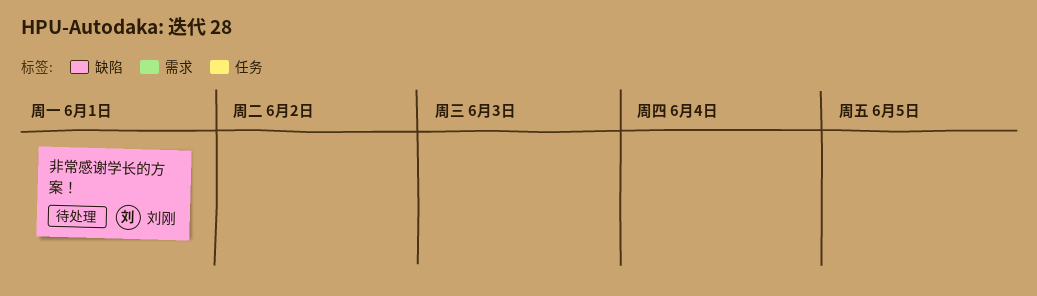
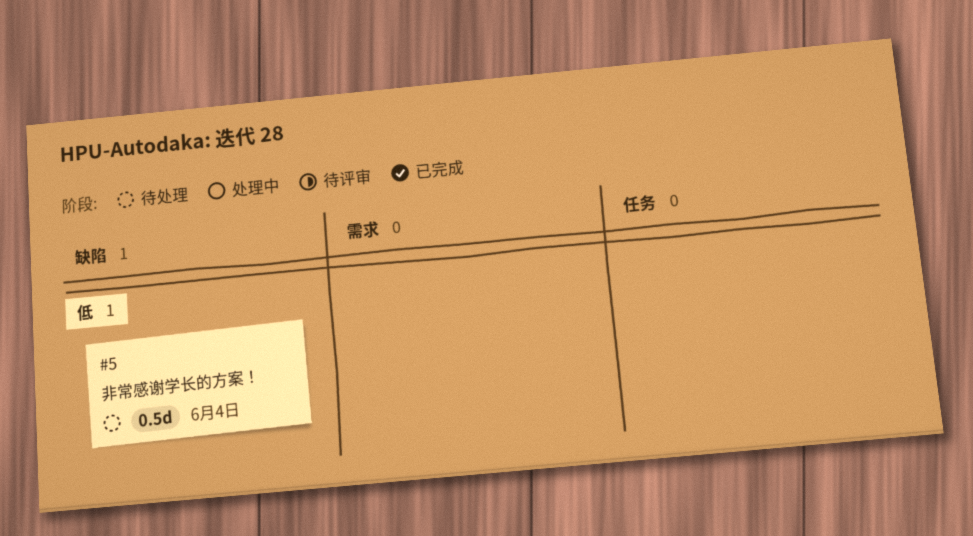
非常感谢学长的方案！, due: Jun 1 -> Jun 4

